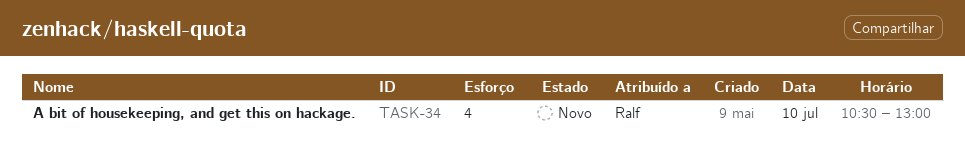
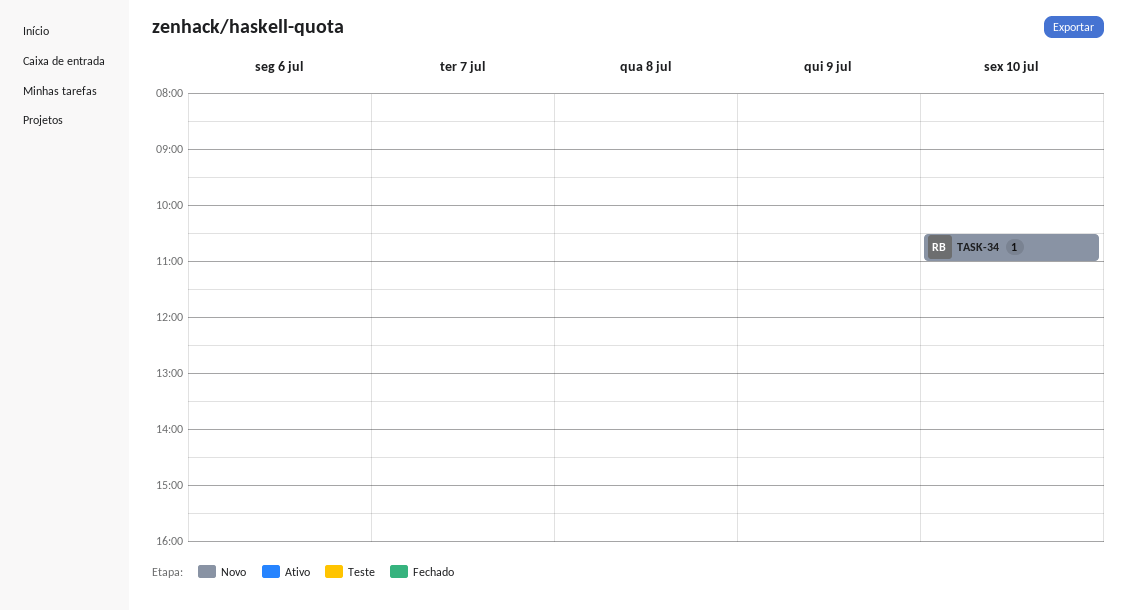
TASK-34, estimate: 4 -> 1
TASK-34, ends: 13:00 -> 11:00

